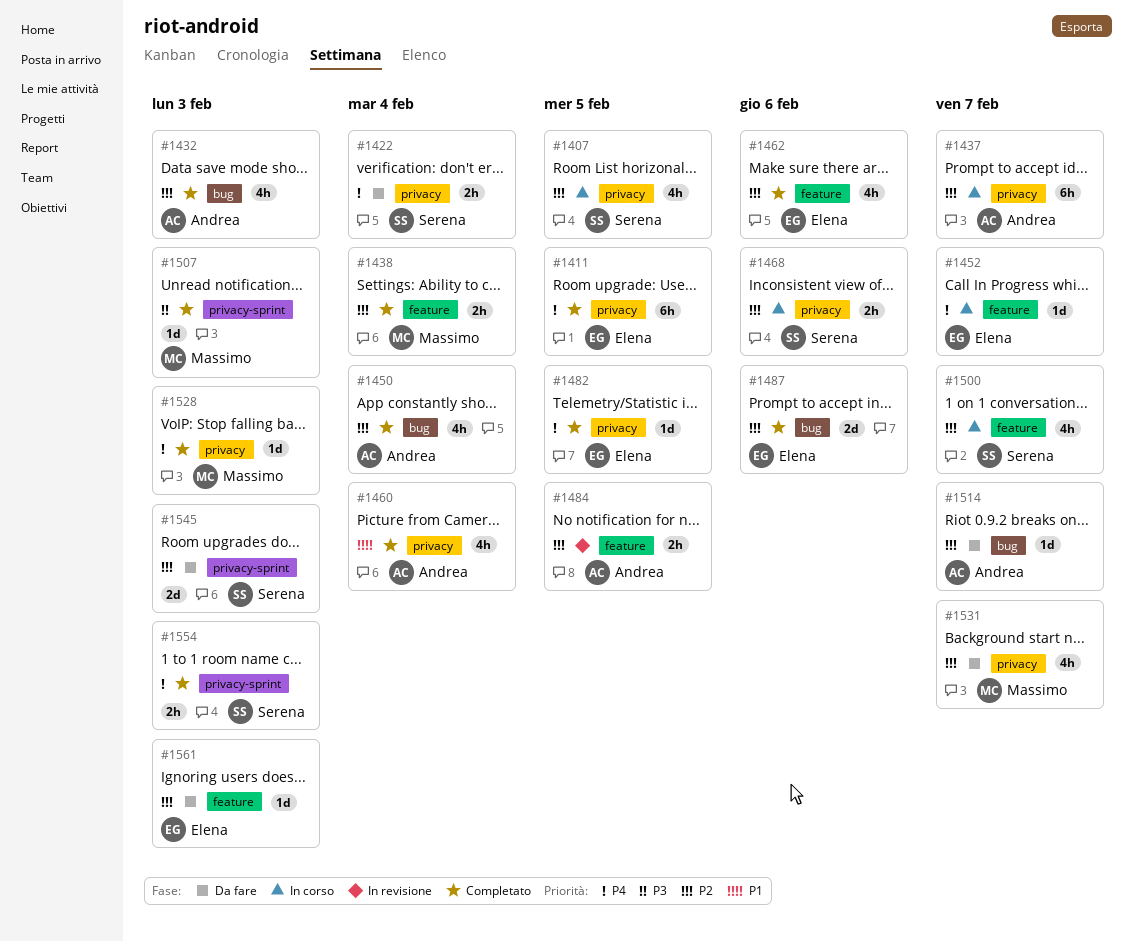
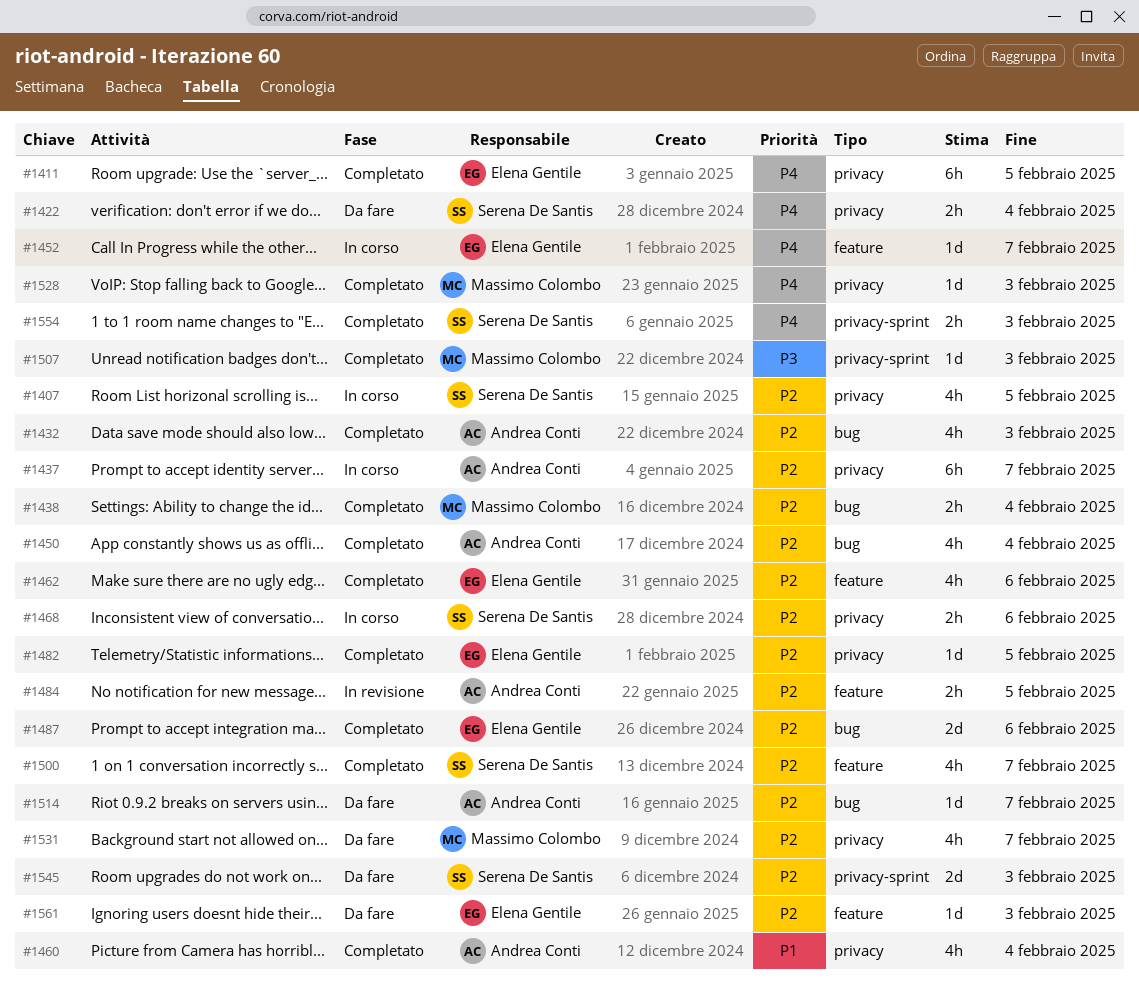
#1438, label: feature -> bug
#1482, priority: P4 -> P2
#1500, status: In corso -> Completato

